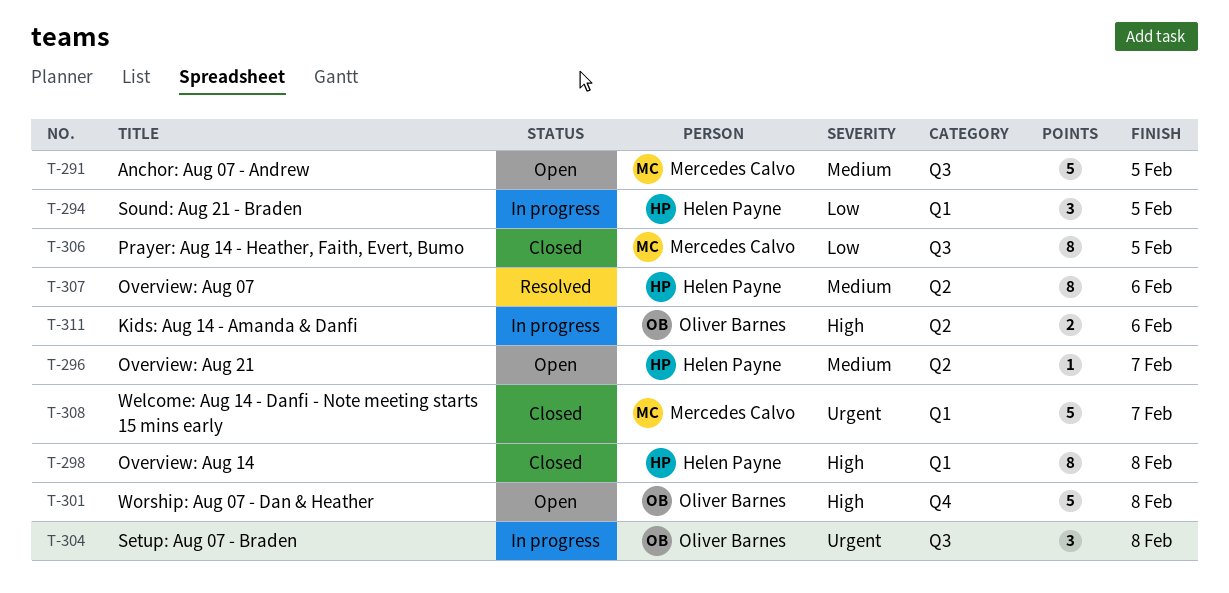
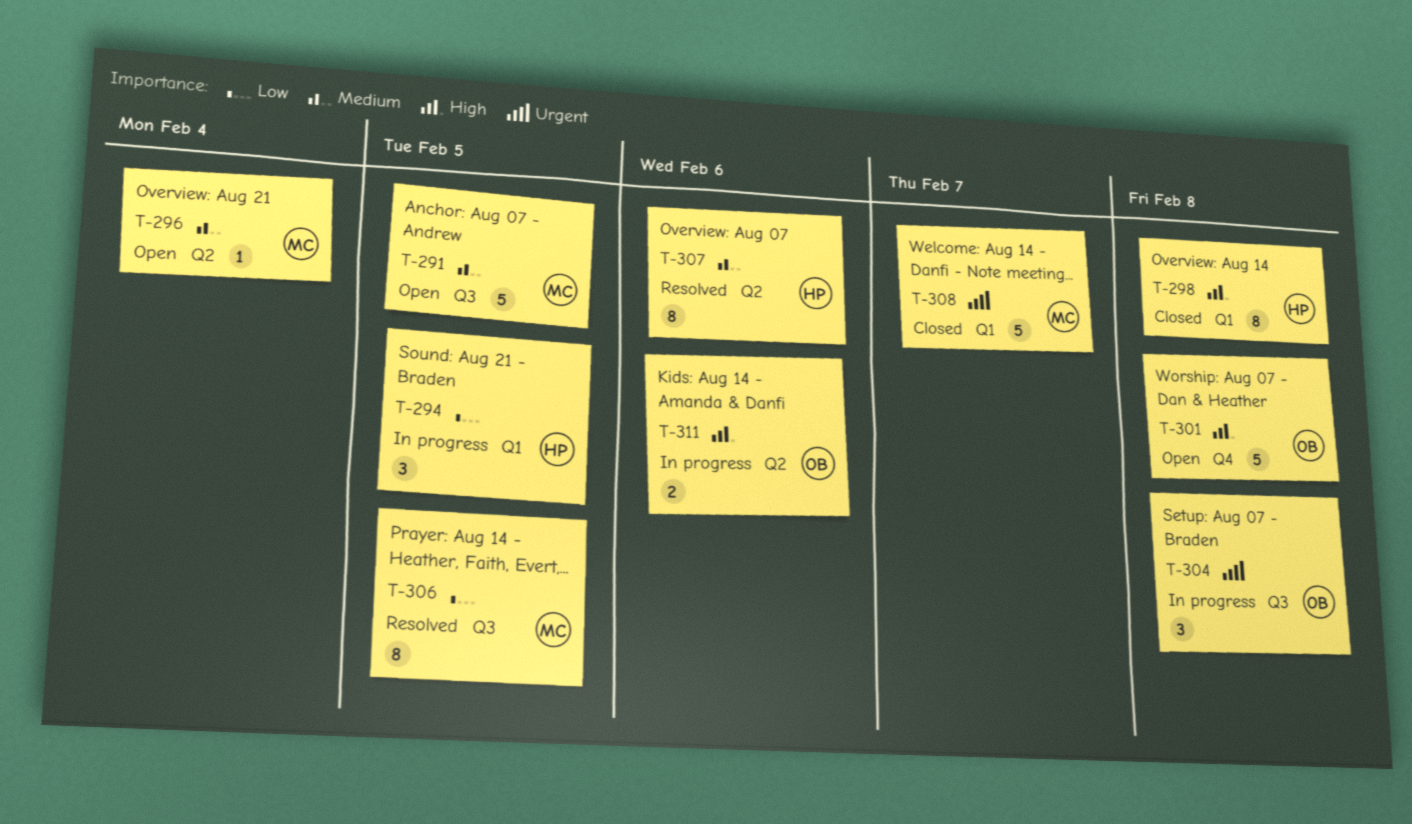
T-296, owner: Helen Payne -> Mercedes Calvo
T-296, due: Feb 7 -> Feb 4
T-306, status: Closed -> Resolved

